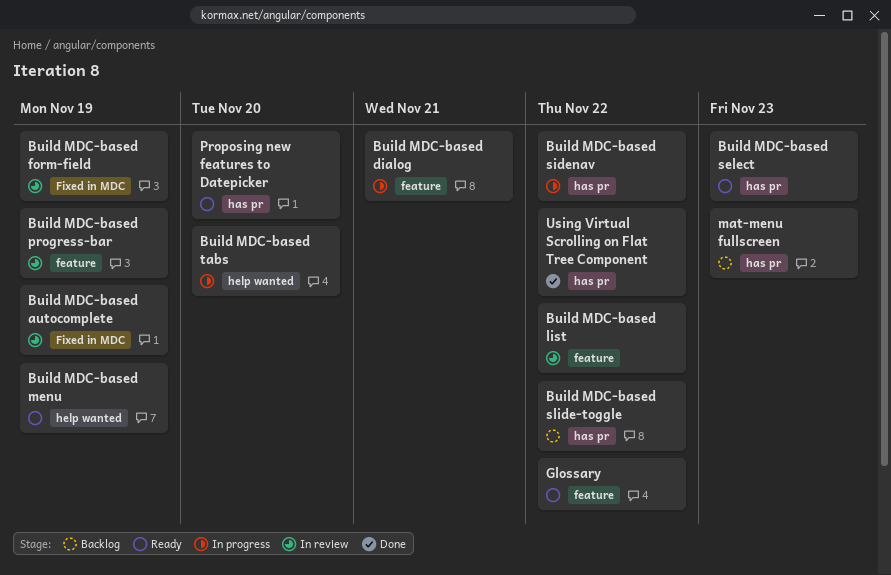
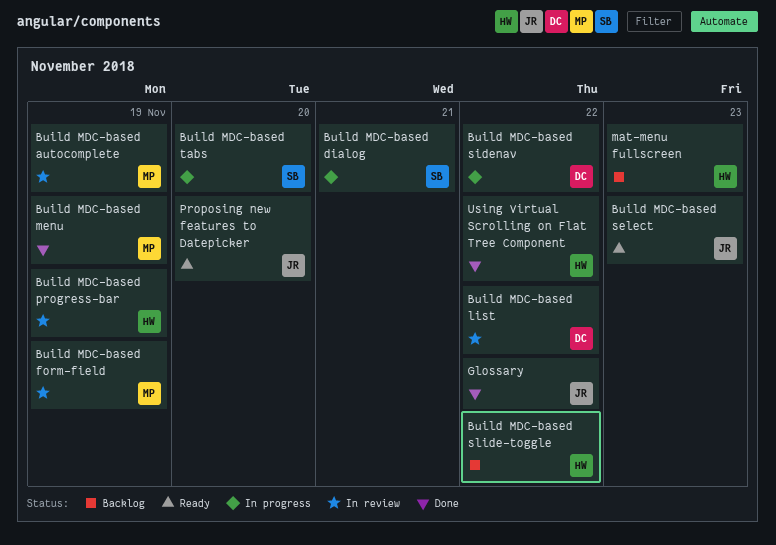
Build MDC-based menu, status: Ready -> Done
Glossary, status: Ready -> Done

